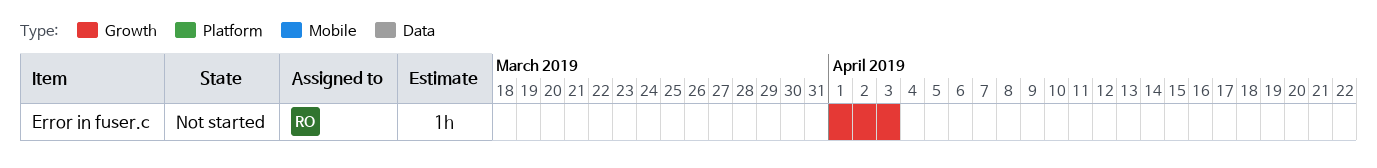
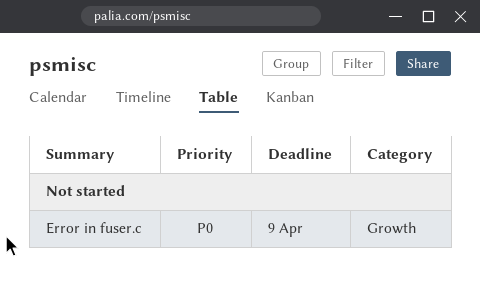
Error in fuser.c, due: Apr 3 -> Apr 9

